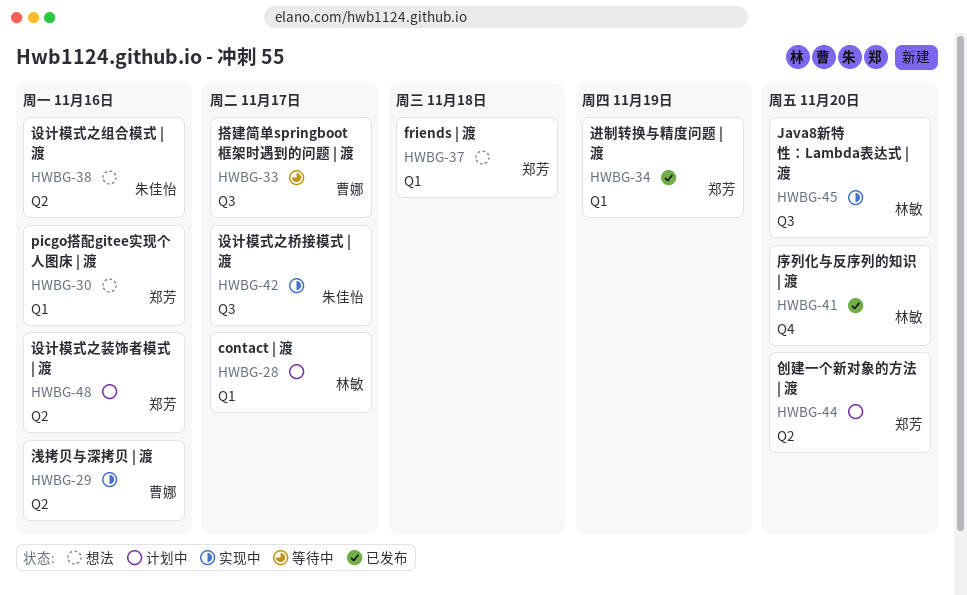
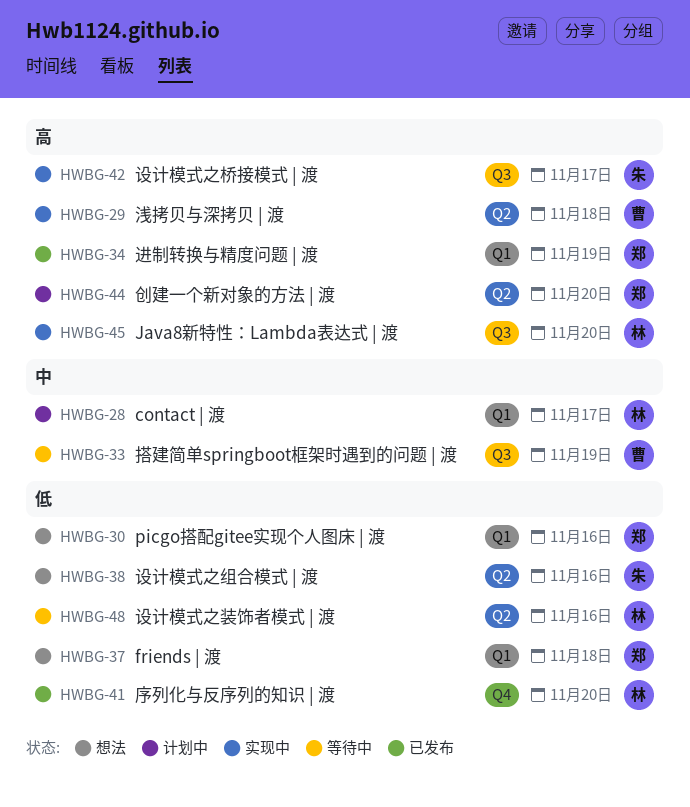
HWBG-29, due: Nov 16 -> Nov 18
HWBG-33, due: Nov 17 -> Nov 19
HWBG-48, status: 计划中 -> 等待中
HWBG-48, owner: 郑芳 -> 林敏

